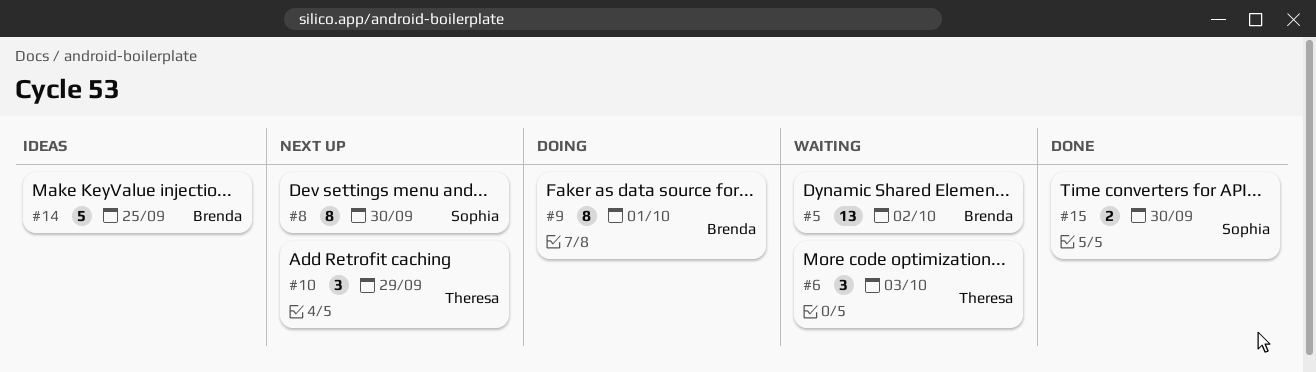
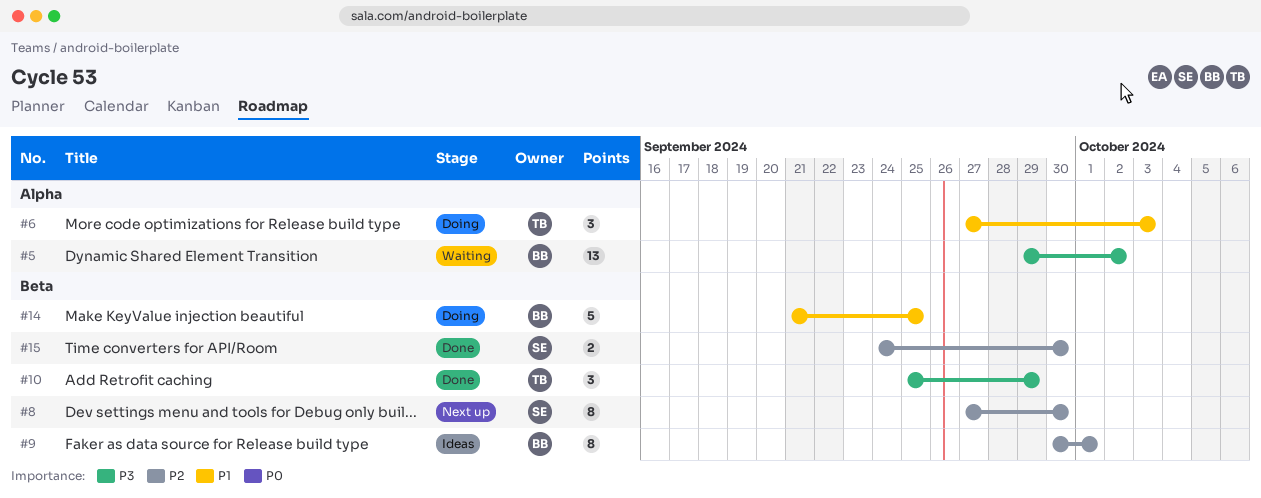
#6, status: Waiting -> Doing
#9, status: Doing -> Ideas
#10, status: Next up -> Done
#14, status: Ideas -> Doing

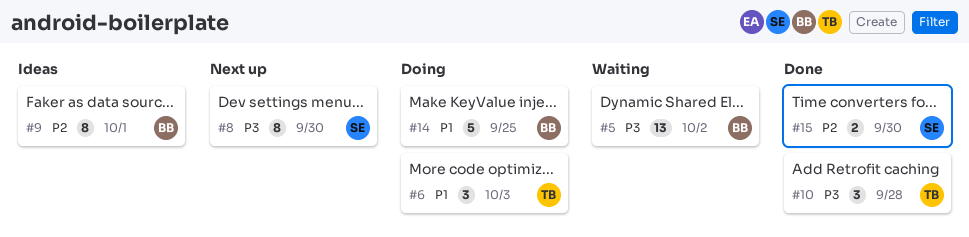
#8, priority: P2 -> P3
#10, due: Sep 29 -> Sep 28

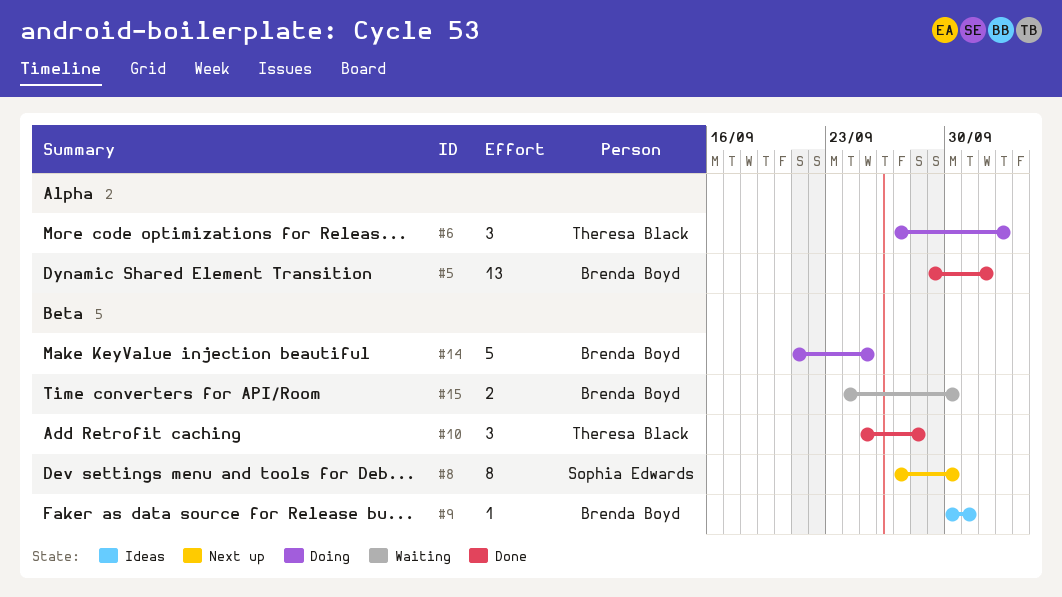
#5, status: Waiting -> Done
#9, estimate: 8 -> 1
#15, status: Done -> Waiting
#15, owner: Sophia Edwards -> Brenda Boyd

